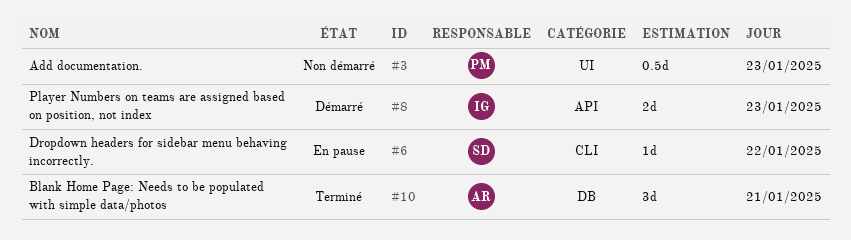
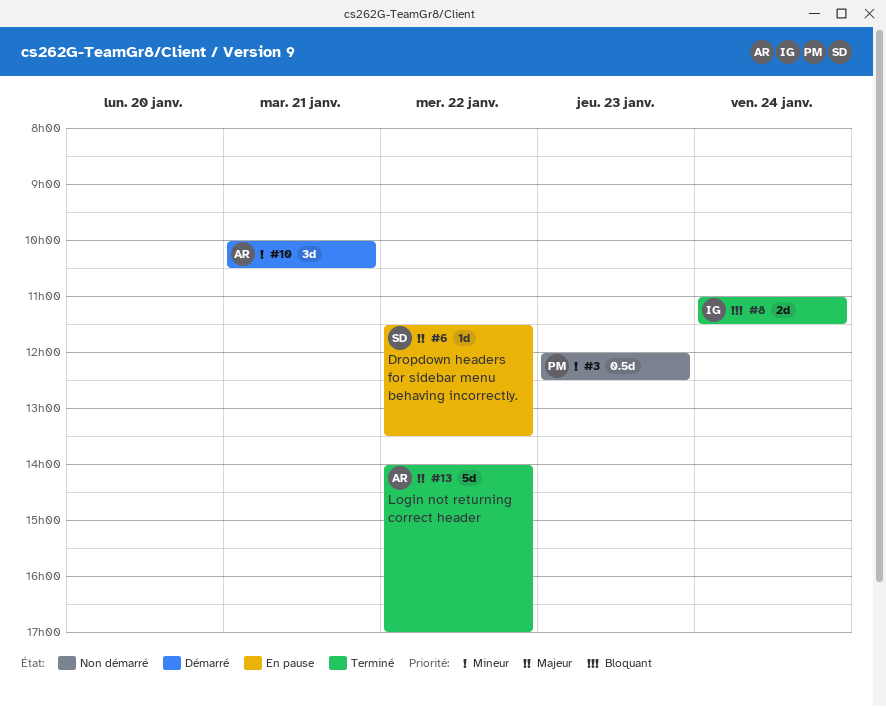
#8, status: Démarré -> Terminé
#8, day: Jan 23 -> Jan 24
#10, status: Terminé -> Démarré
#13: none -> present

